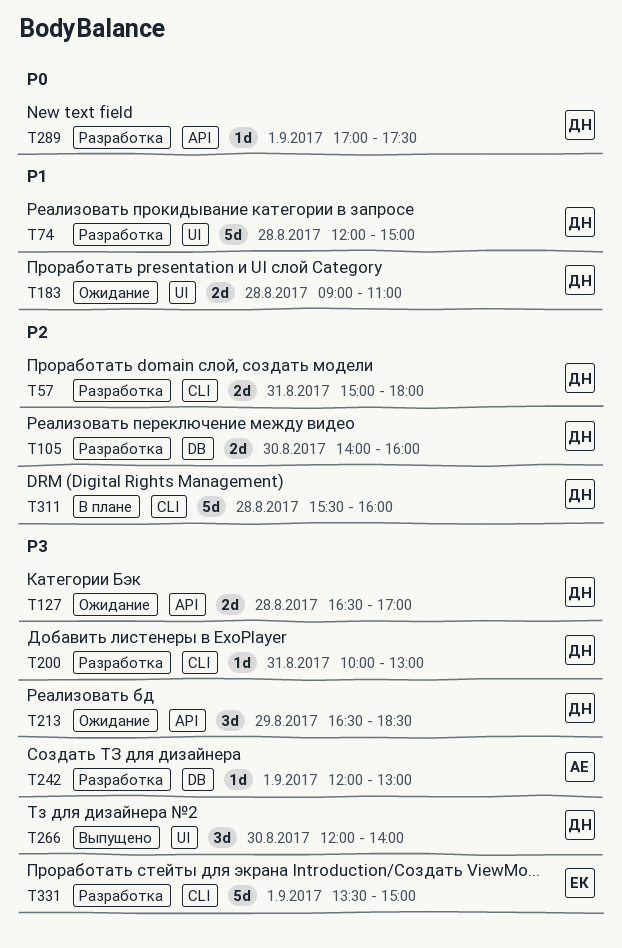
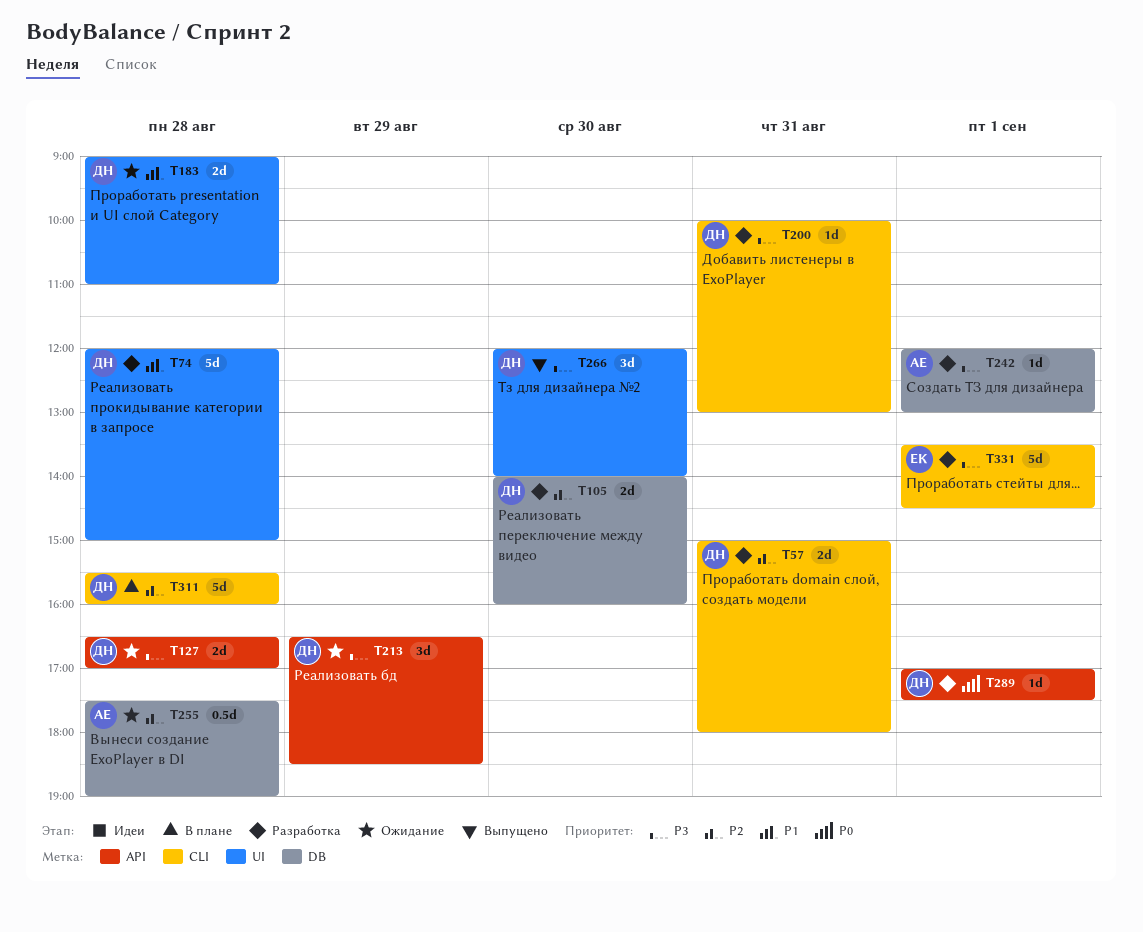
T255: none -> present
T331, ends: 15:00 -> 14:30

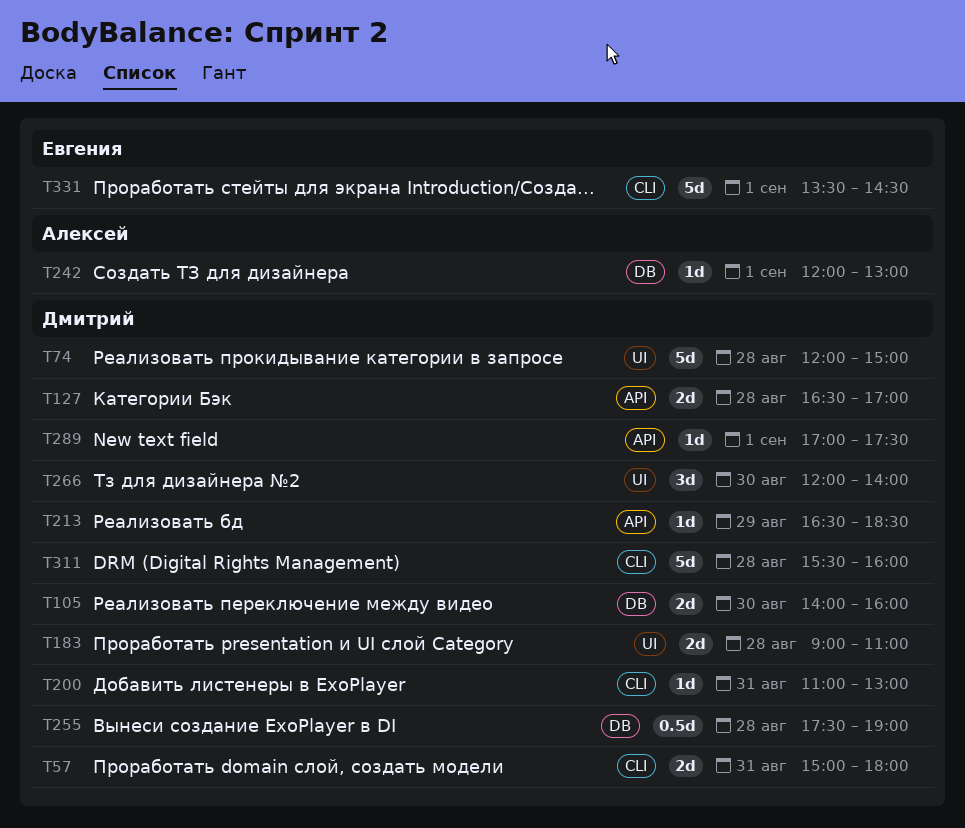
T200, begins: 10:00 -> 11:00
T213, estimate: 3d -> 1d
T255, owner: Алексей -> Дмитрий

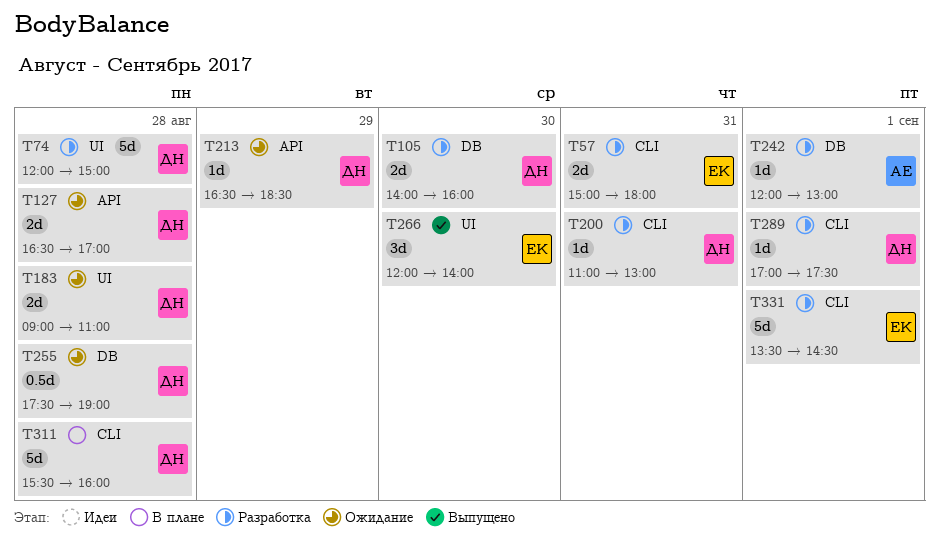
T57, owner: Дмитрий -> Евгения
T266, owner: Дмитрий -> Евгения
T289, label: API -> CLI

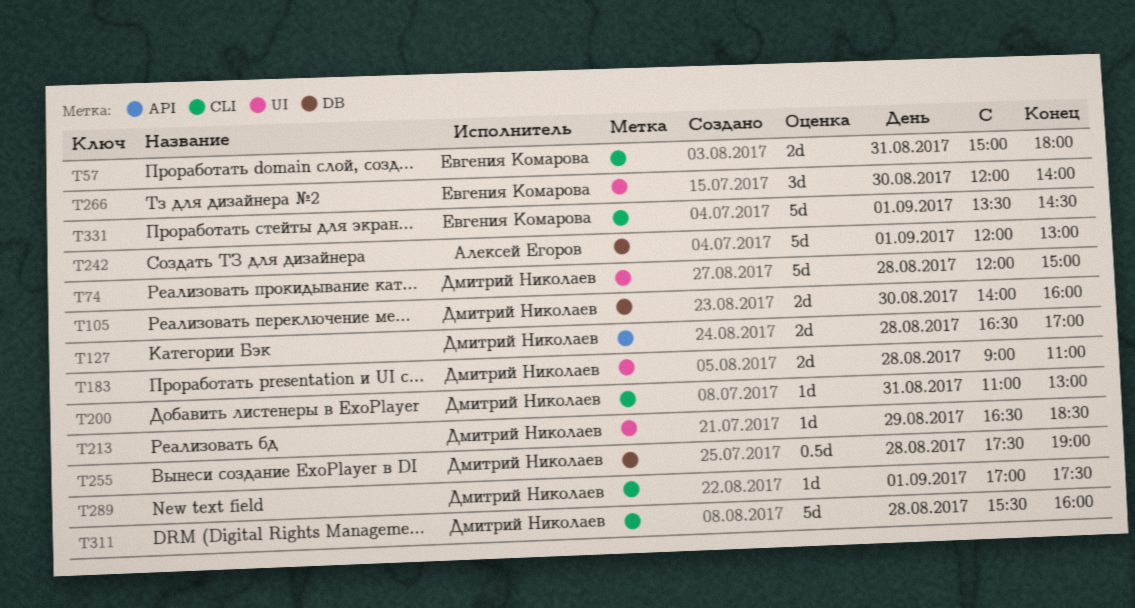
T213, label: API -> UI
T242, estimate: 1d -> 5d

